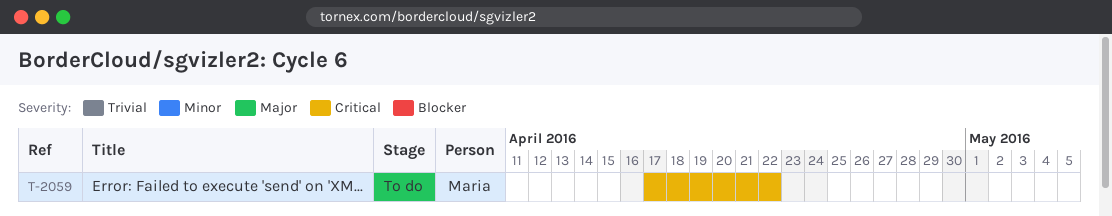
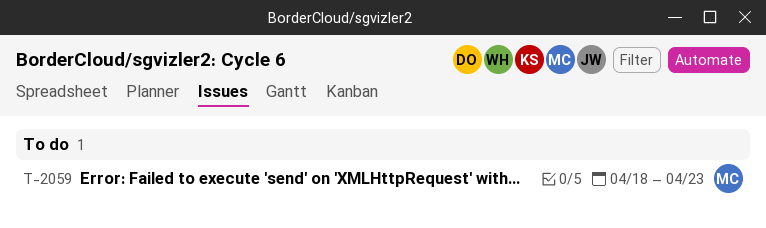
T-2059, start: Apr 17 -> Apr 18
T-2059, due: Apr 22 -> Apr 23

